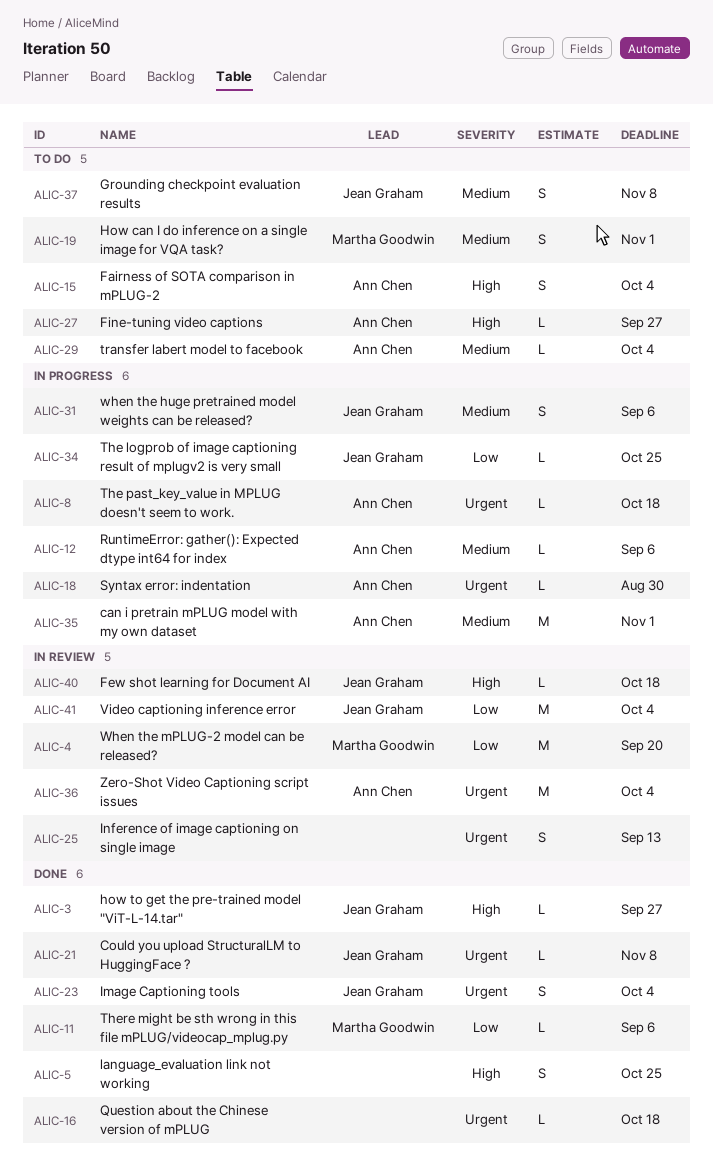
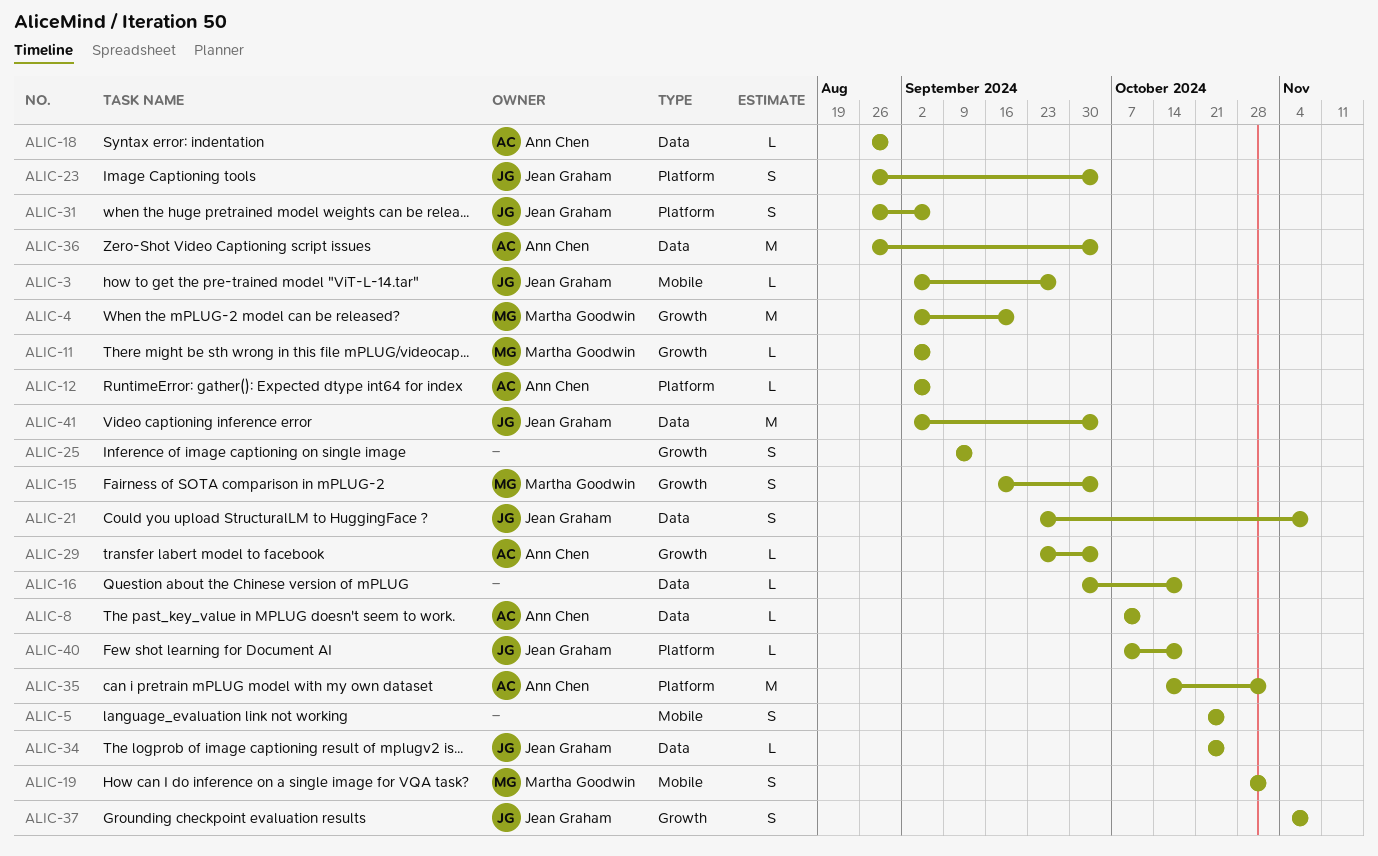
ALIC-8, due: Oct 18 -> Oct 11
ALIC-15, owner: Ann Chen -> Martha Goodwin
ALIC-21, estimate: L -> S
ALIC-27: present -> none

